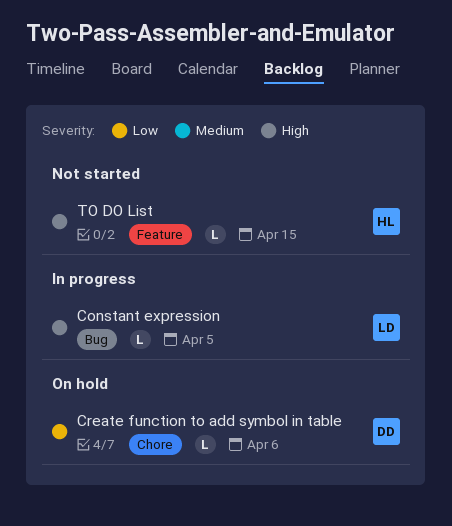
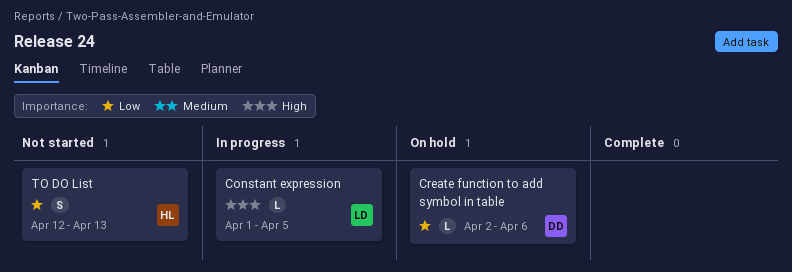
TO DO List, priority: High -> Low
TO DO List, estimate: L -> S
TO DO List, due: Apr 15 -> Apr 13

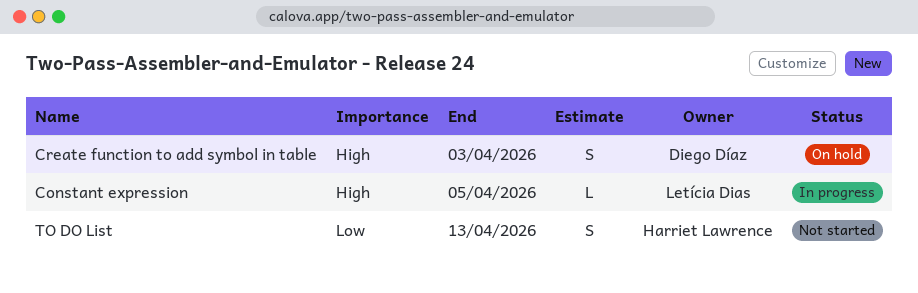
Create function to add symbol in table, priority: Low -> High
Create function to add symbol in table, estimate: L -> S
Create function to add symbol in table, due: Apr 6 -> Apr 3

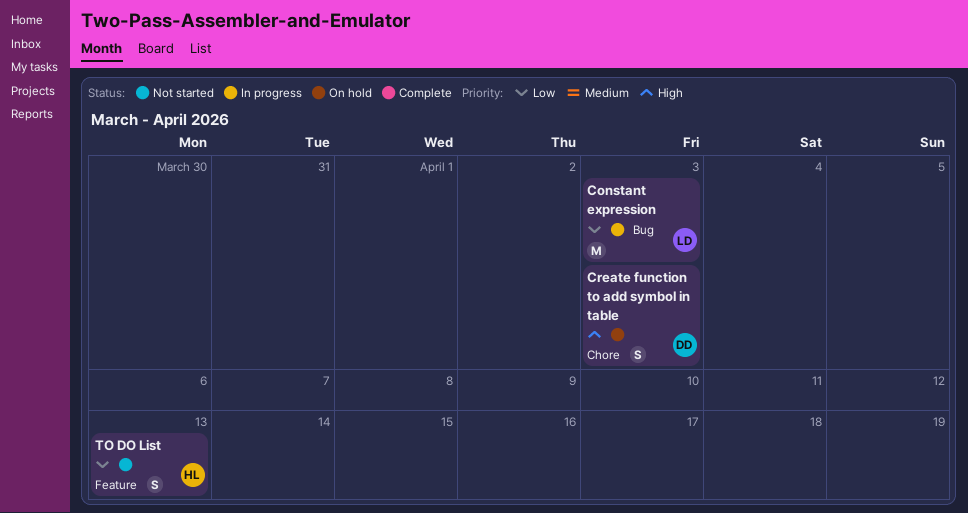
Constant expression, priority: High -> Low
Constant expression, estimate: L -> M
Constant expression, due: Apr 5 -> Apr 3

